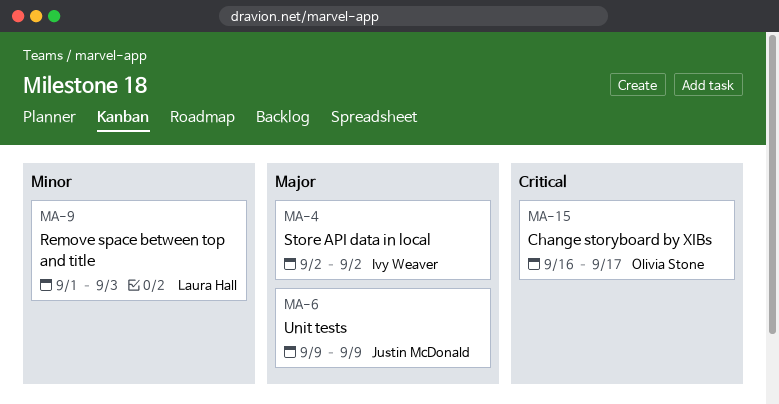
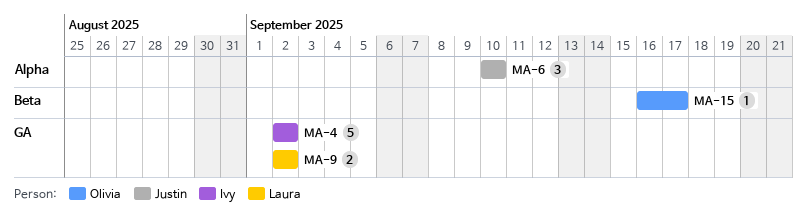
MA-6, start: Sep 9 -> Sep 10
MA-6, due: Sep 9 -> Sep 10
MA-9, start: Sep 1 -> Sep 2
MA-9, due: Sep 3 -> Sep 2

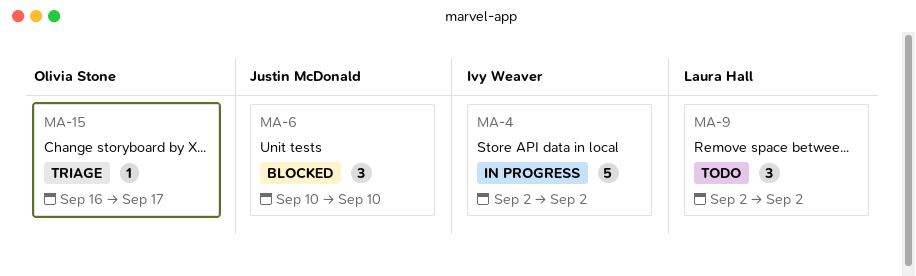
MA-9, estimate: 2 -> 3

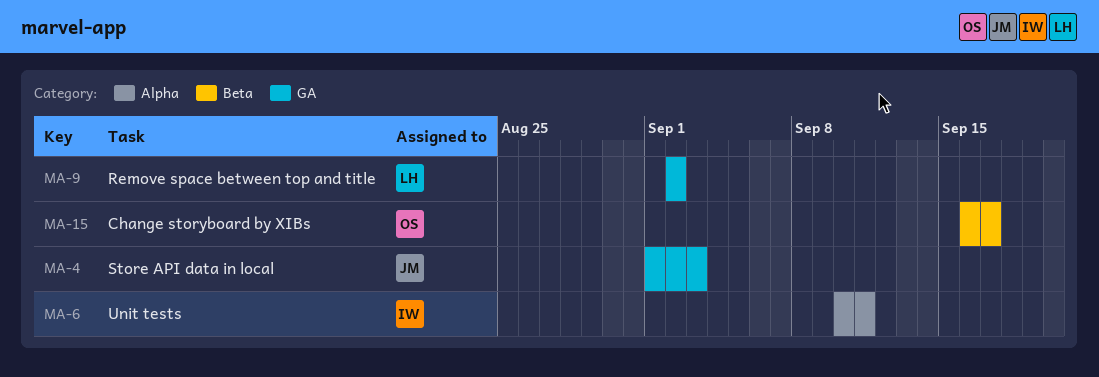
MA-4, owner: Ivy Weaver -> Justin McDonald
MA-4, start: Sep 2 -> Sep 1
MA-4, due: Sep 2 -> Sep 3
MA-6, owner: Justin McDonald -> Ivy Weaver
MA-6, due: Sep 10 -> Sep 11

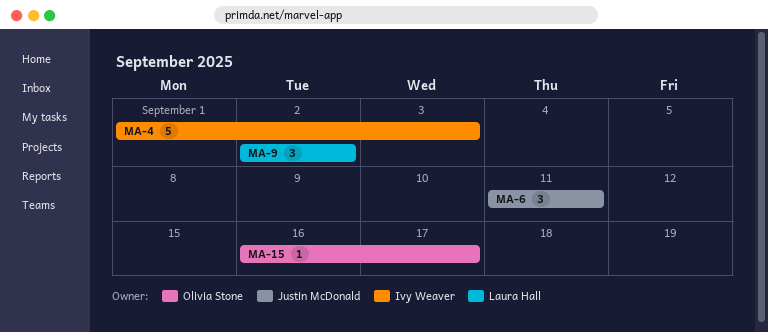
MA-4, owner: Justin McDonald -> Ivy Weaver
MA-6, owner: Ivy Weaver -> Justin McDonald
MA-6, start: Sep 10 -> Sep 11

